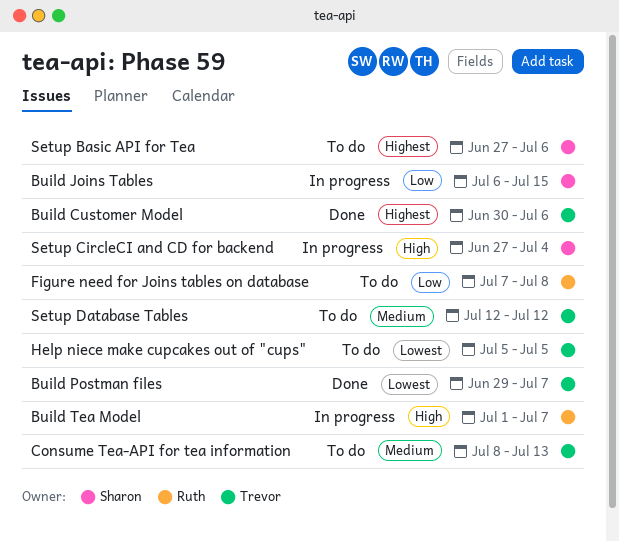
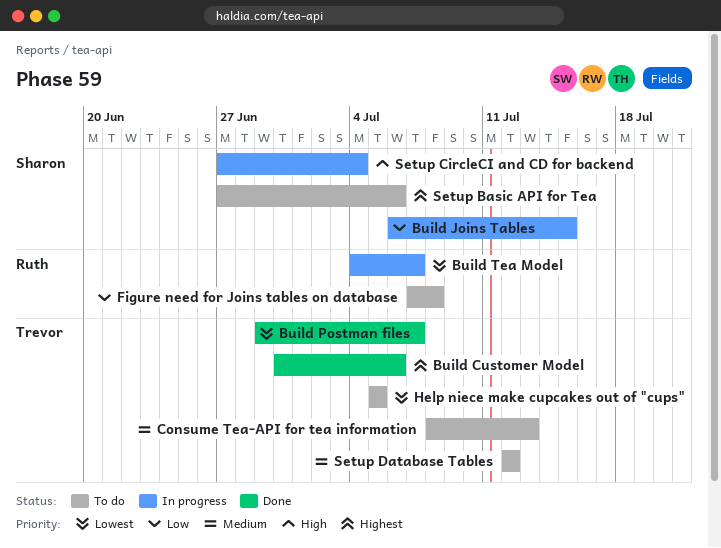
Build Tea Model, priority: High -> Lowest
Build Tea Model, start: Jul 1 -> Jul 4

